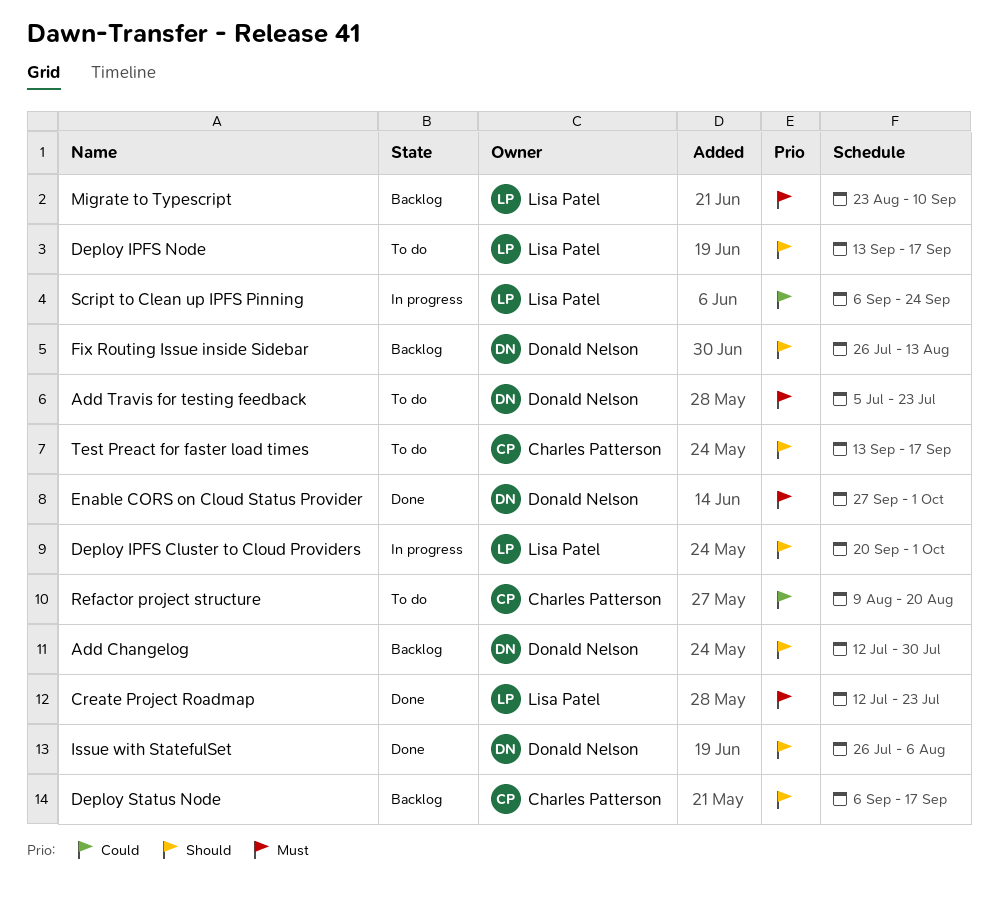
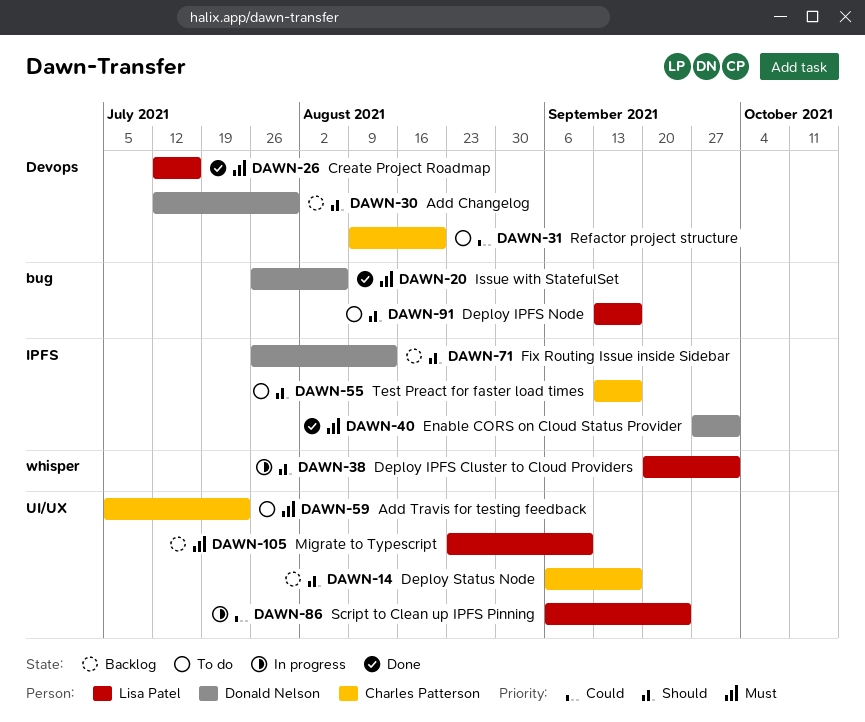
Add Travis for testing feedback, owner: Donald Nelson -> Charles Patterson
Create Project Roadmap, due: Jul 23 -> Jul 16
Issue with StatefulSet, priority: Should -> Must

